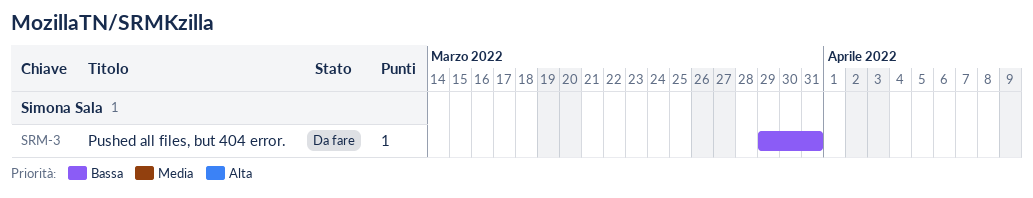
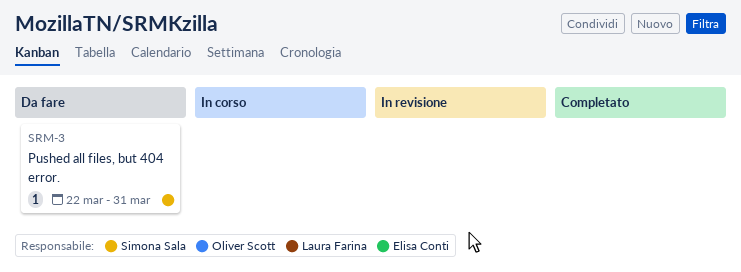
SRM-3, start: Mar 29 -> Mar 22

